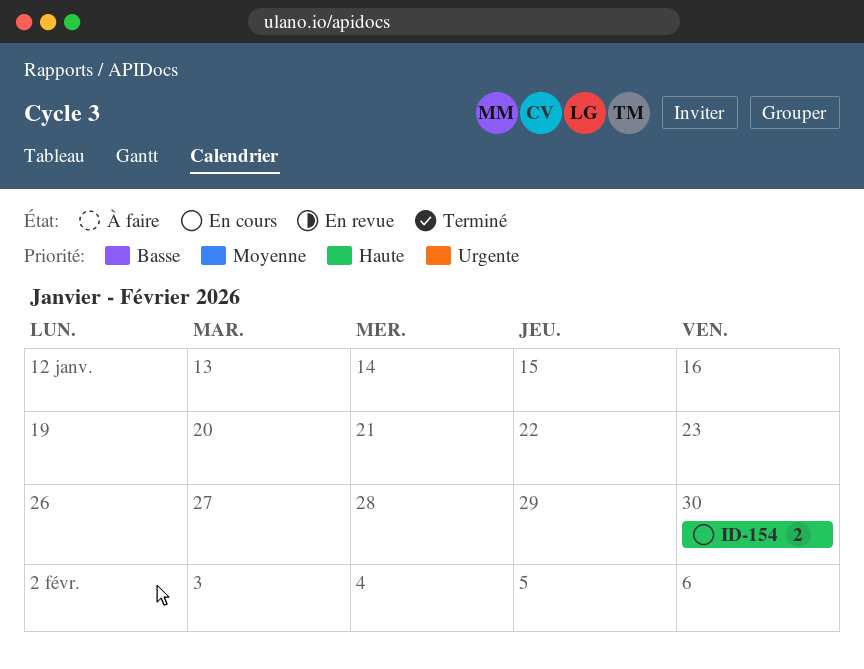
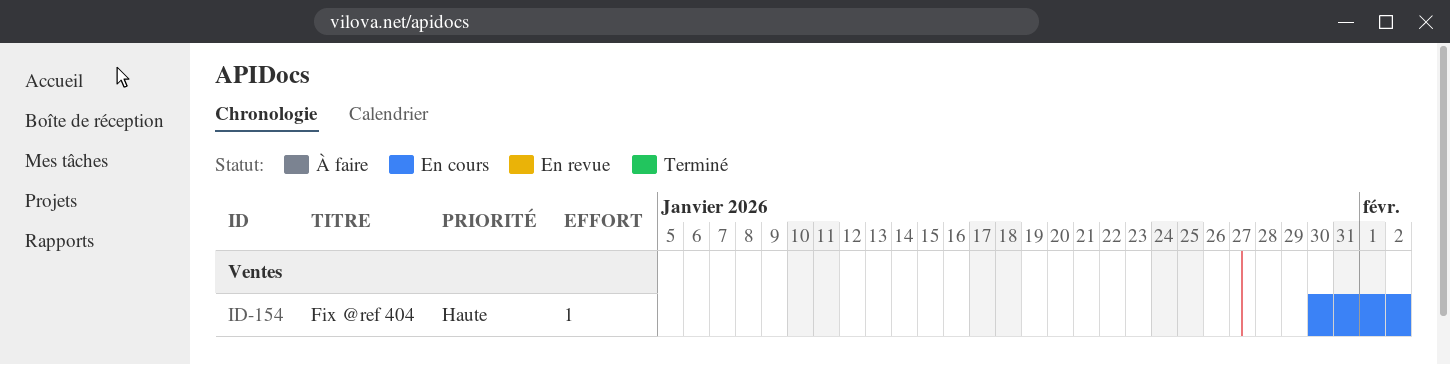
ID-154, estimate: 2 -> 1
ID-154, due: Jan 30 -> Feb 2

